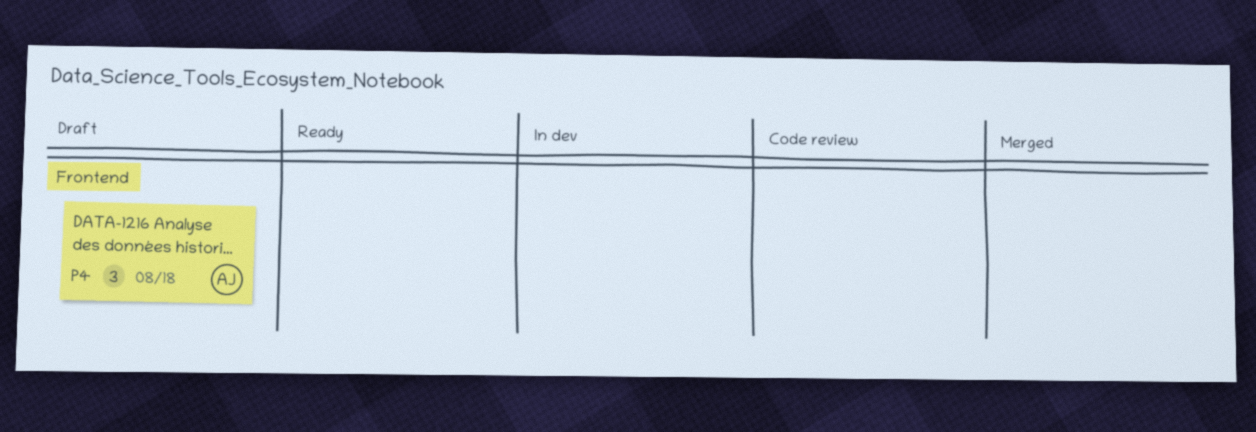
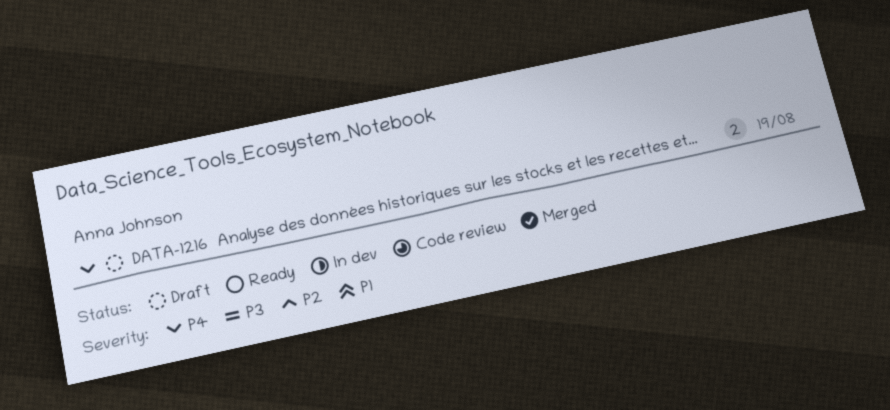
DATA-1216, estimate: 3 -> 2
DATA-1216, due: Aug 18 -> Aug 19

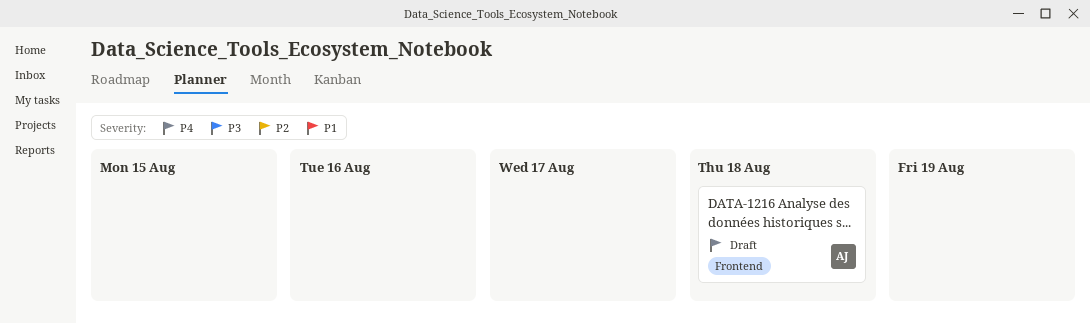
DATA-1216, due: Aug 19 -> Aug 18

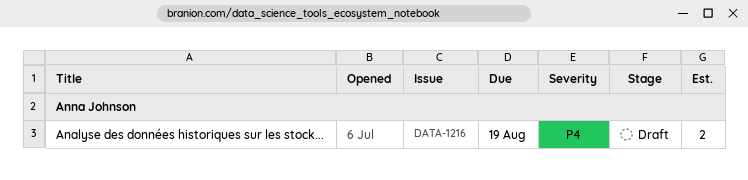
DATA-1216, due: Aug 18 -> Aug 19

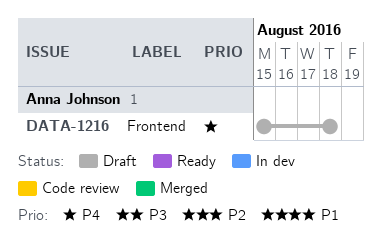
DATA-1216, due: Aug 19 -> Aug 18

